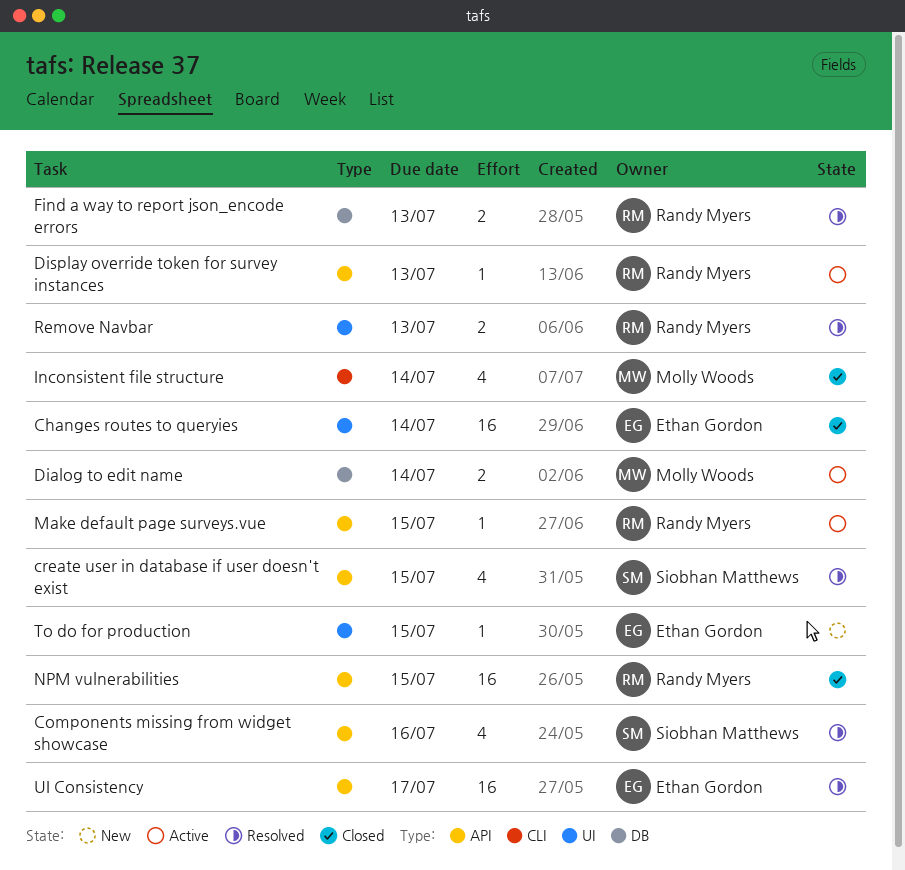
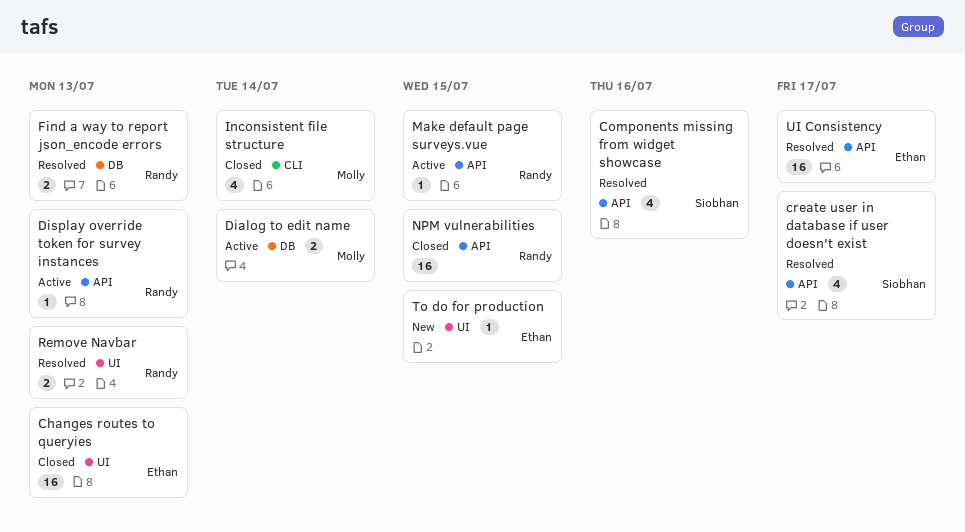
Changes routes to queryies, due: Jul 14 -> Jul 13
create user in database if user doesn't exist, due: Jul 15 -> Jul 17

